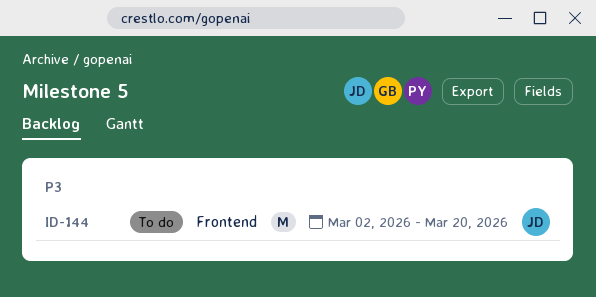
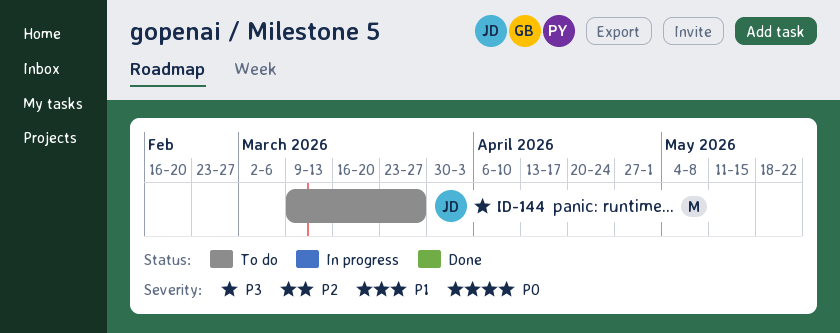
ID-144, start: Mar 2 -> Mar 9
ID-144, due: Mar 20 -> Mar 27

